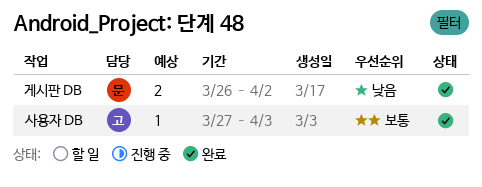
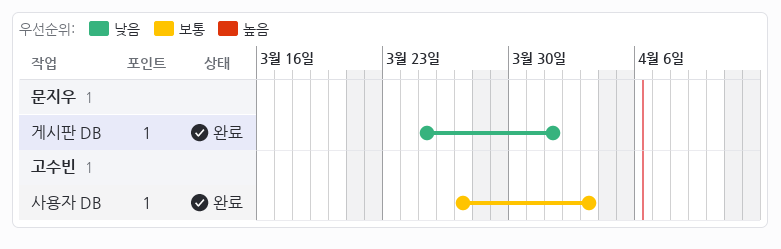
게시판 DB, estimate: 2 -> 1
게시판 DB, start: Mar 26 -> Mar 25
게시판 DB, due: Apr 2 -> Apr 1

